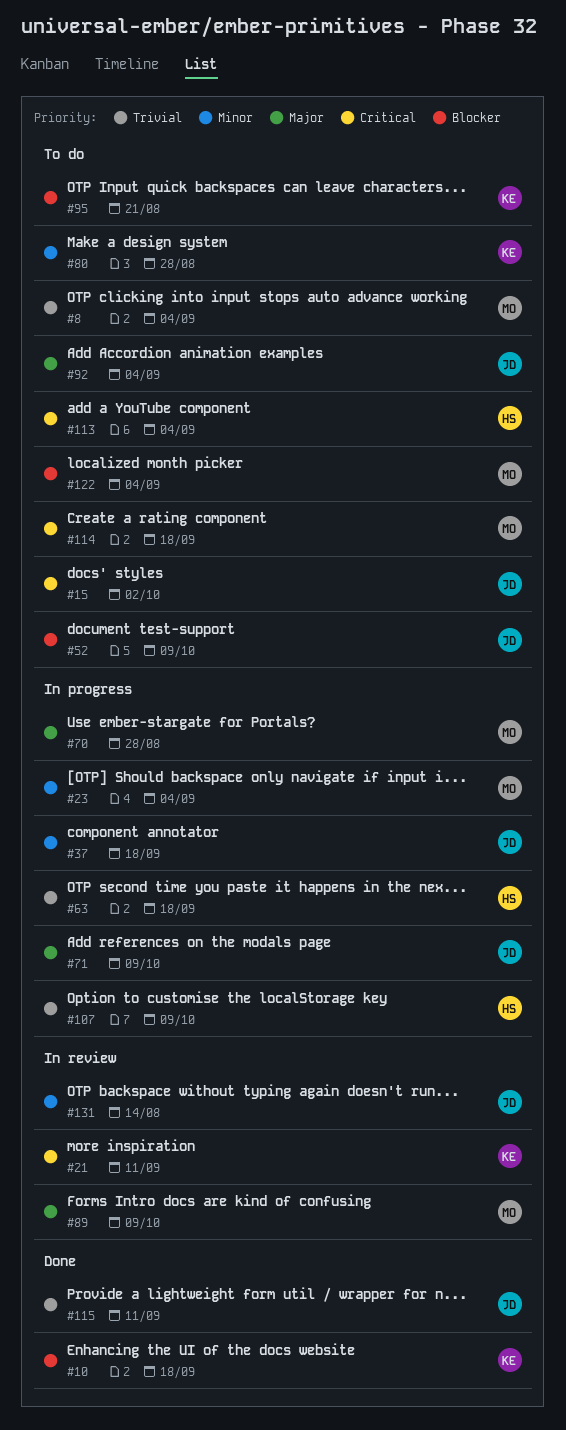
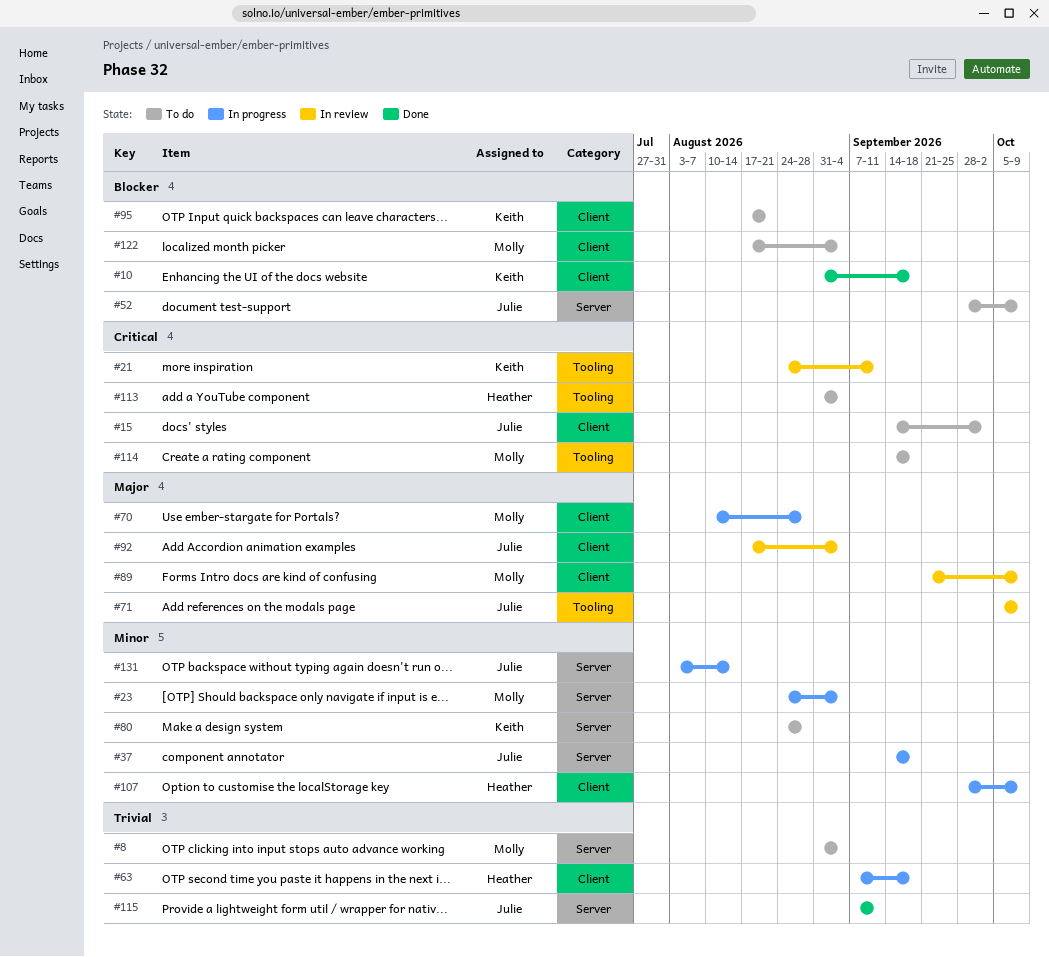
#71, status: In progress -> In review
#92, status: To do -> In review
#107, priority: Trivial -> Minor
#131, status: In review -> In progress

